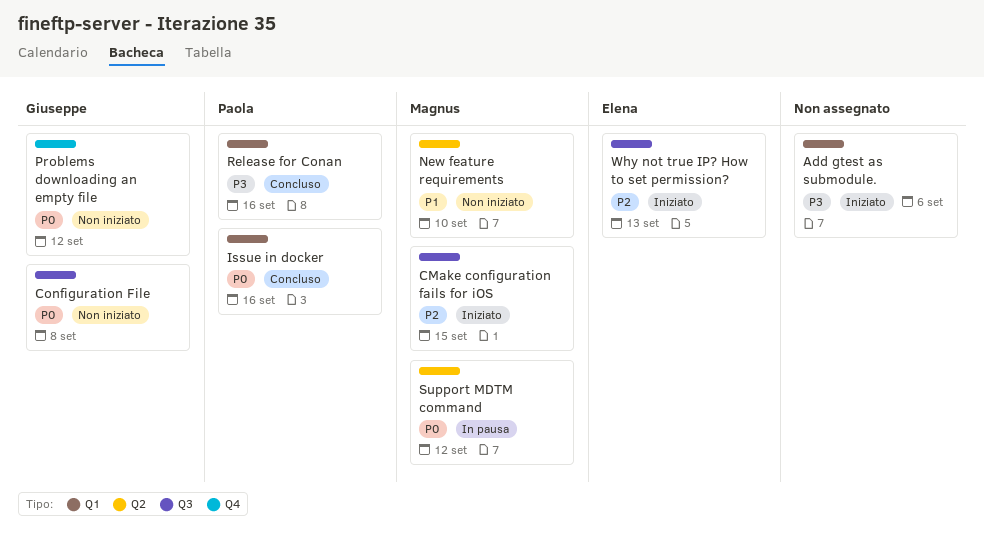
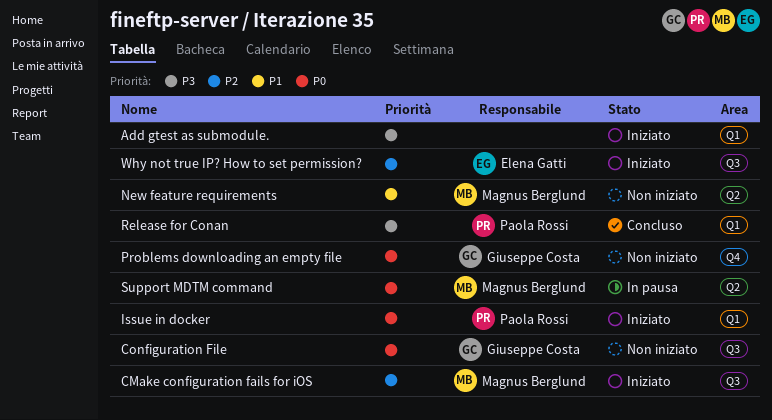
Issue in docker, status: Concluso -> Iniziato

